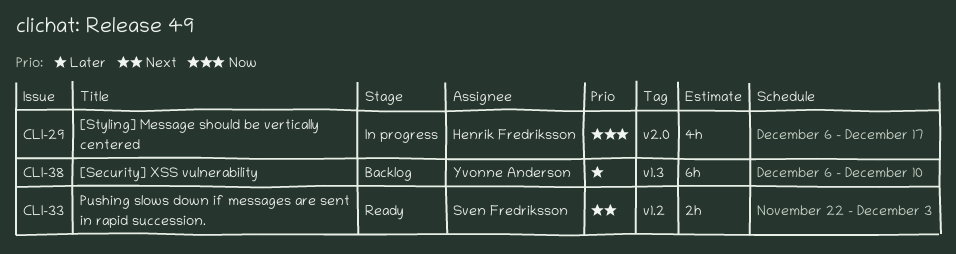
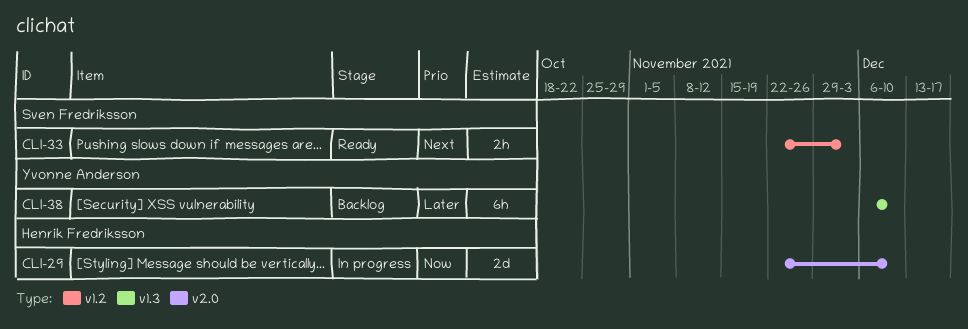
CLI-29, estimate: 4h -> 2d
CLI-29, start: Dec 6 -> Nov 22
CLI-29, due: Dec 17 -> Dec 10

